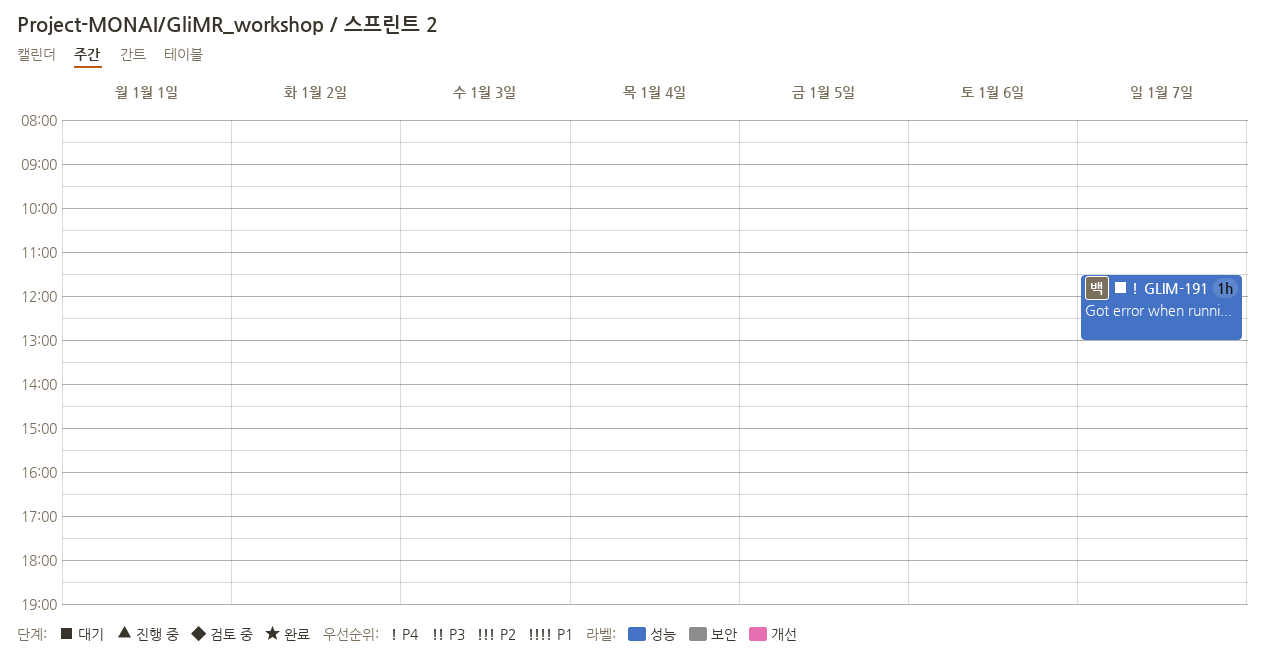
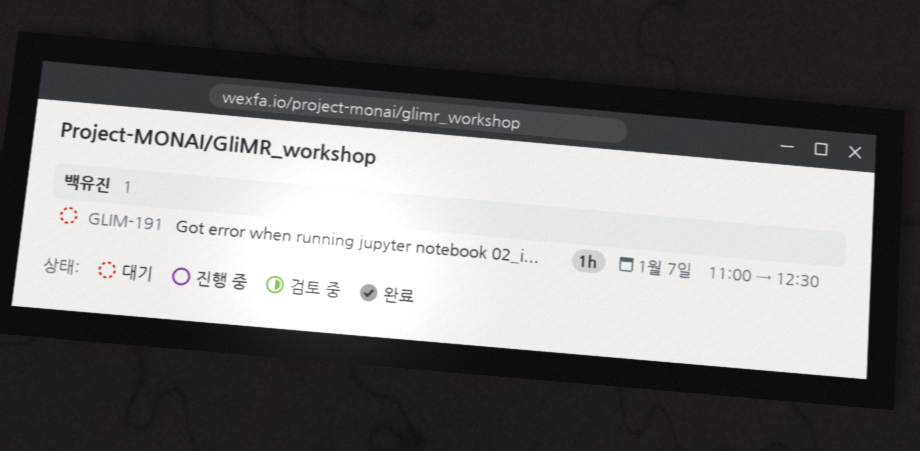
GLIM-191, begins: 11:30 -> 11:00
GLIM-191, ends: 13:00 -> 12:30

